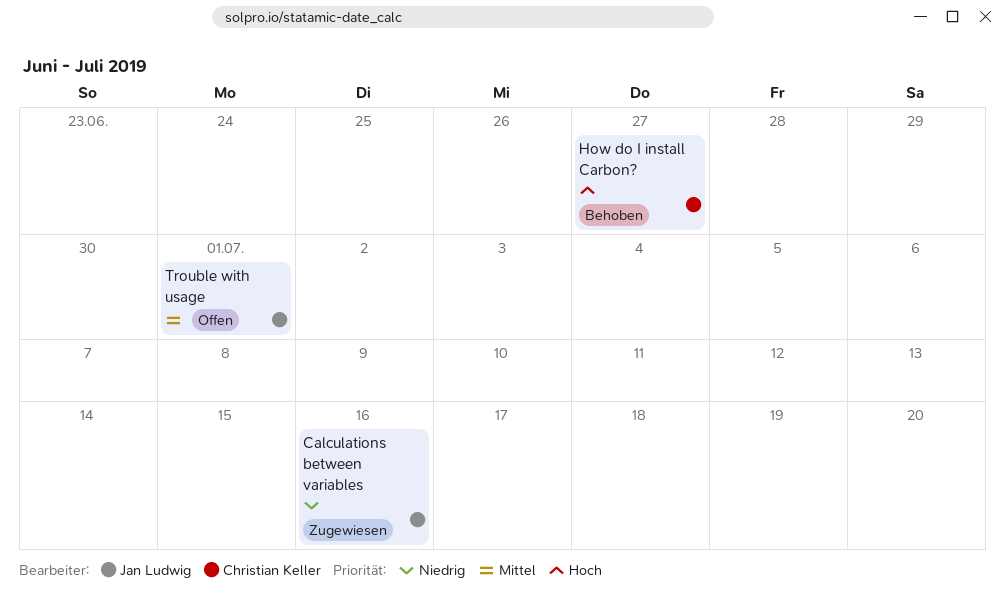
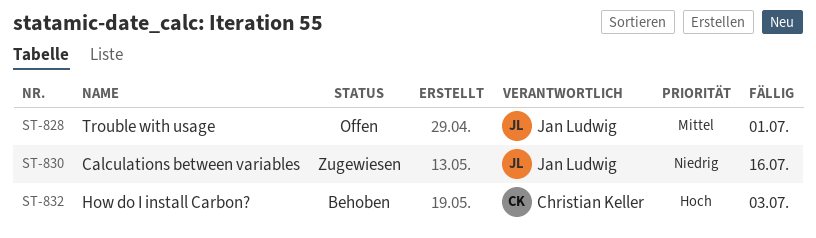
How do I install Carbon?, due: Jun 27 -> Jul 3

